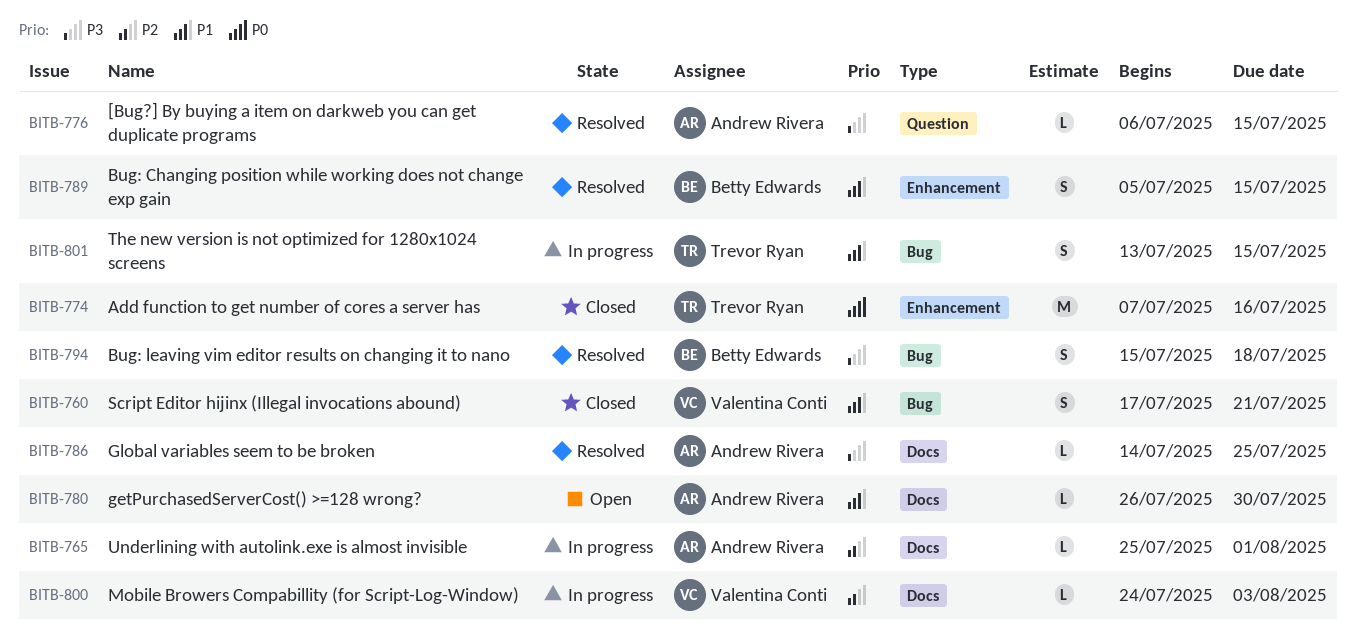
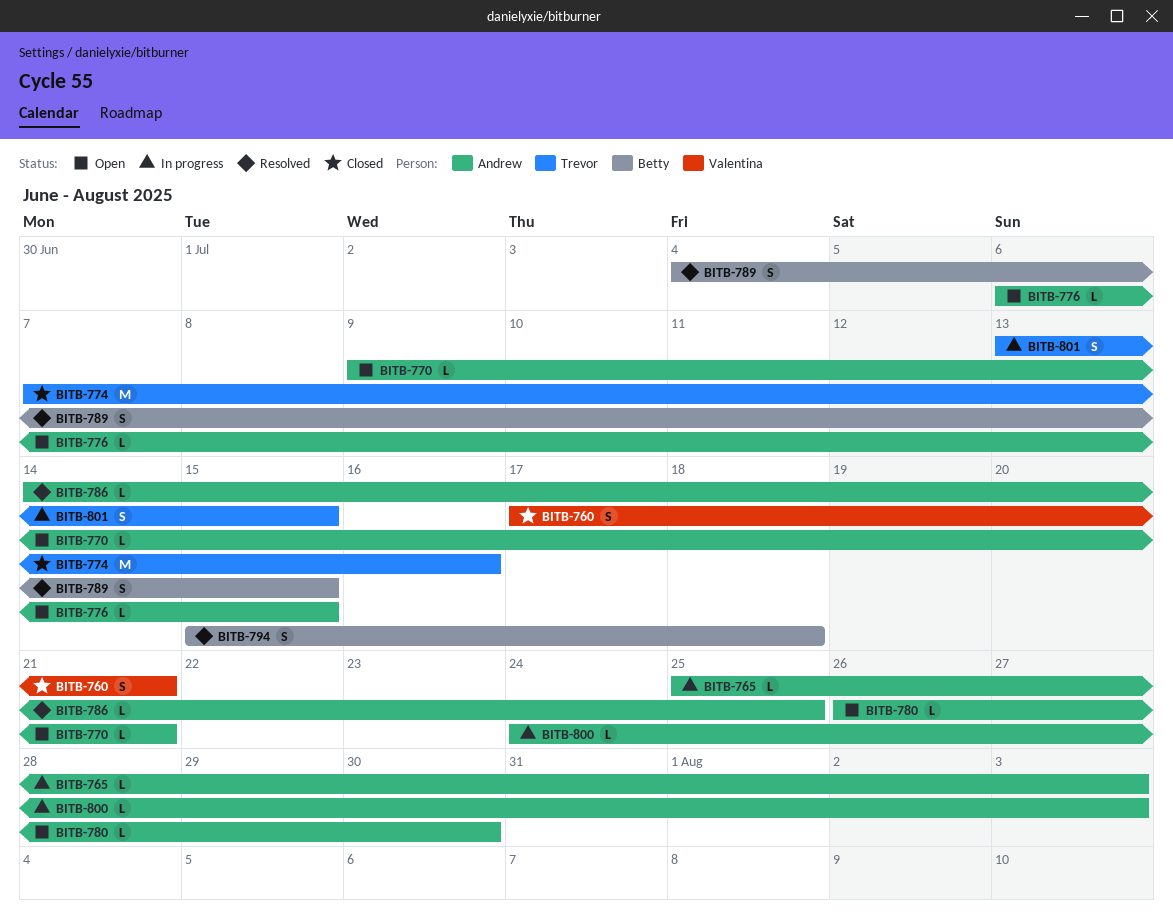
BITB-765, due: Aug 1 -> Aug 3
BITB-770: none -> present
BITB-776, status: Resolved -> Open
BITB-789, start: Jul 5 -> Jul 4
BITB-800, owner: Valentina Conti -> Andrew Rivera

